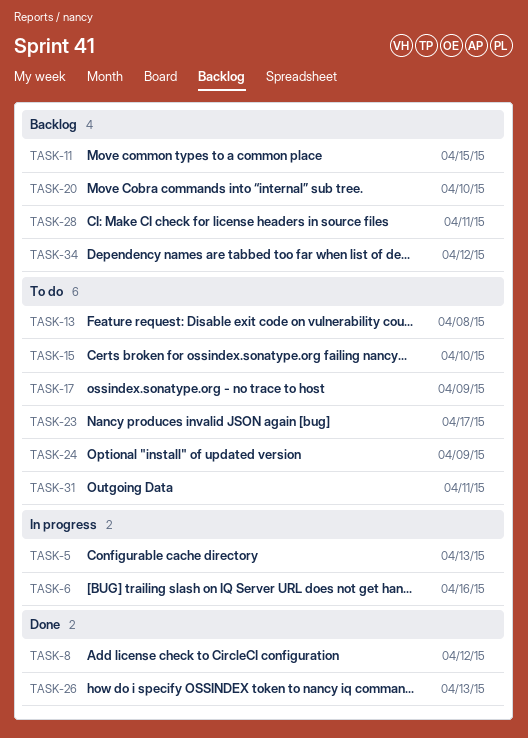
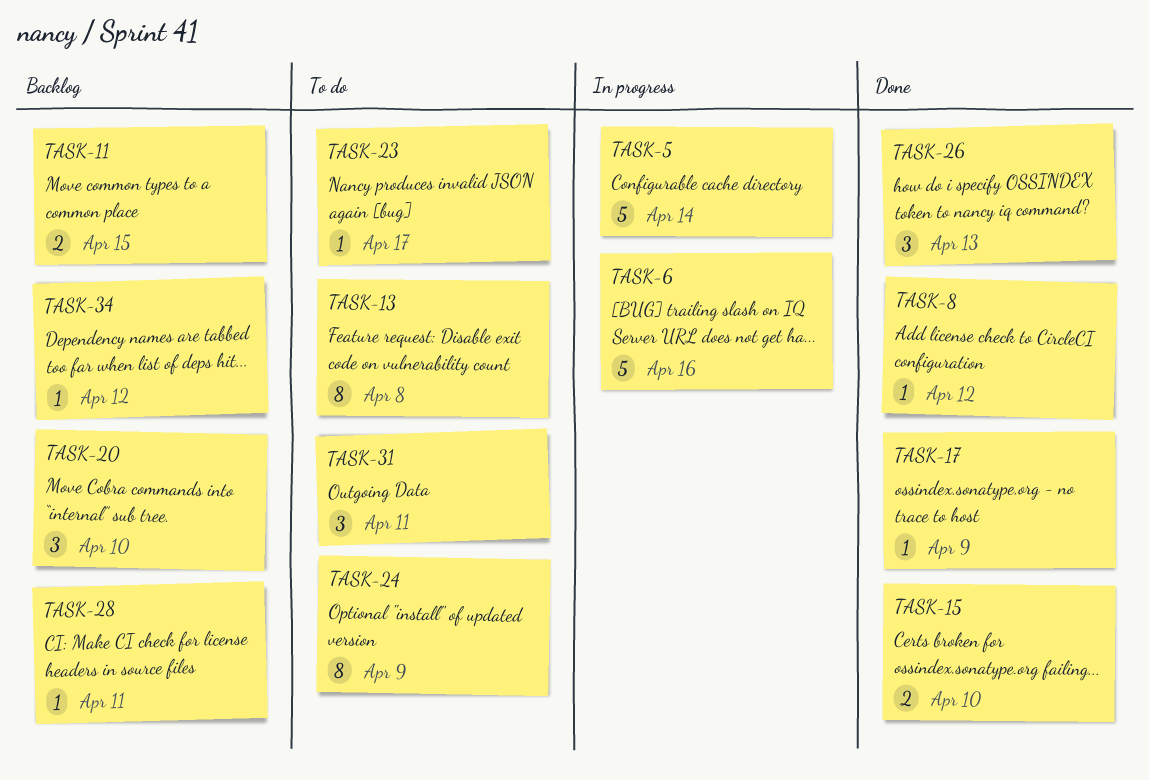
TASK-5, due: Apr 13 -> Apr 14
TASK-15, status: To do -> Done
TASK-17, status: To do -> Done

